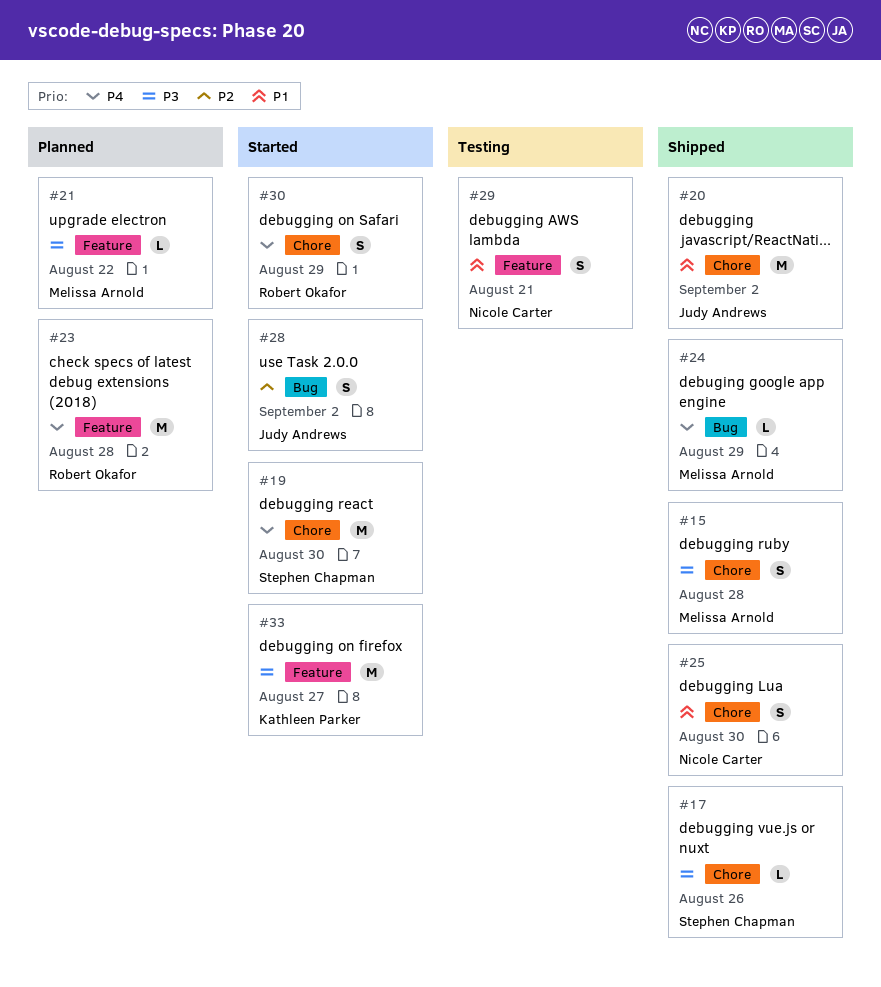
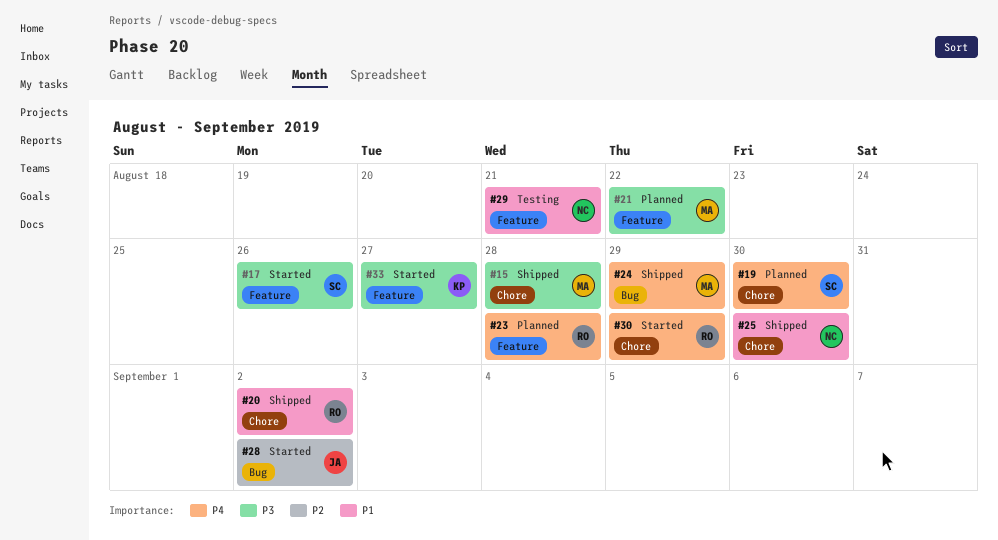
#17, status: Shipped -> Started
#17, label: Chore -> Feature
#19, status: Started -> Planned
#20, owner: Judy Andrews -> Robert Okafor

